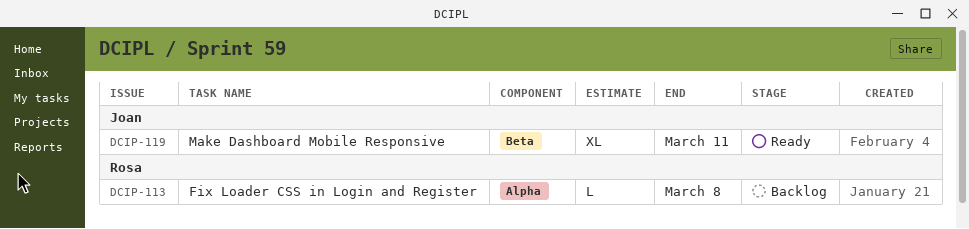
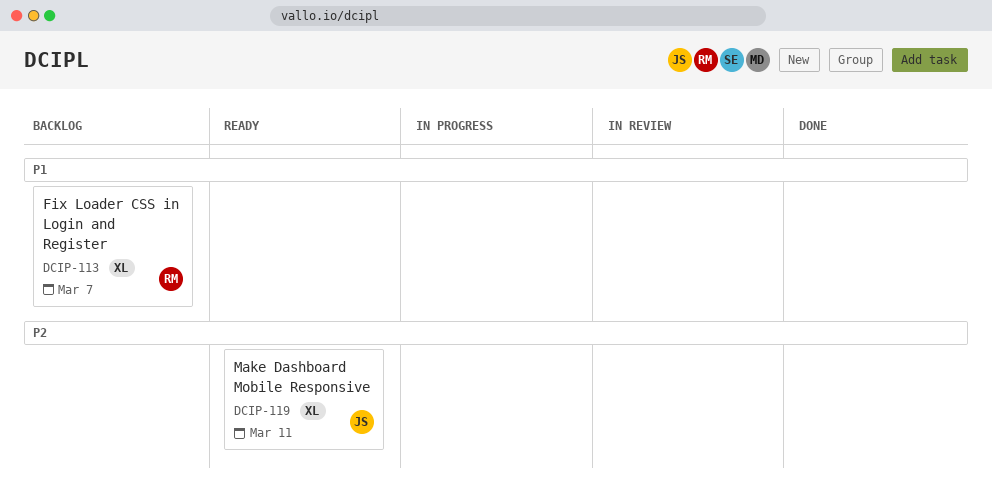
DCIP-113, estimate: L -> XL
DCIP-113, due: Mar 8 -> Mar 7

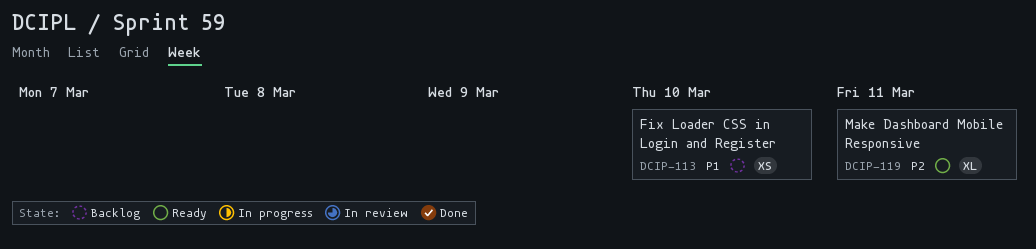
DCIP-113, estimate: XL -> XS
DCIP-113, due: Mar 7 -> Mar 10

